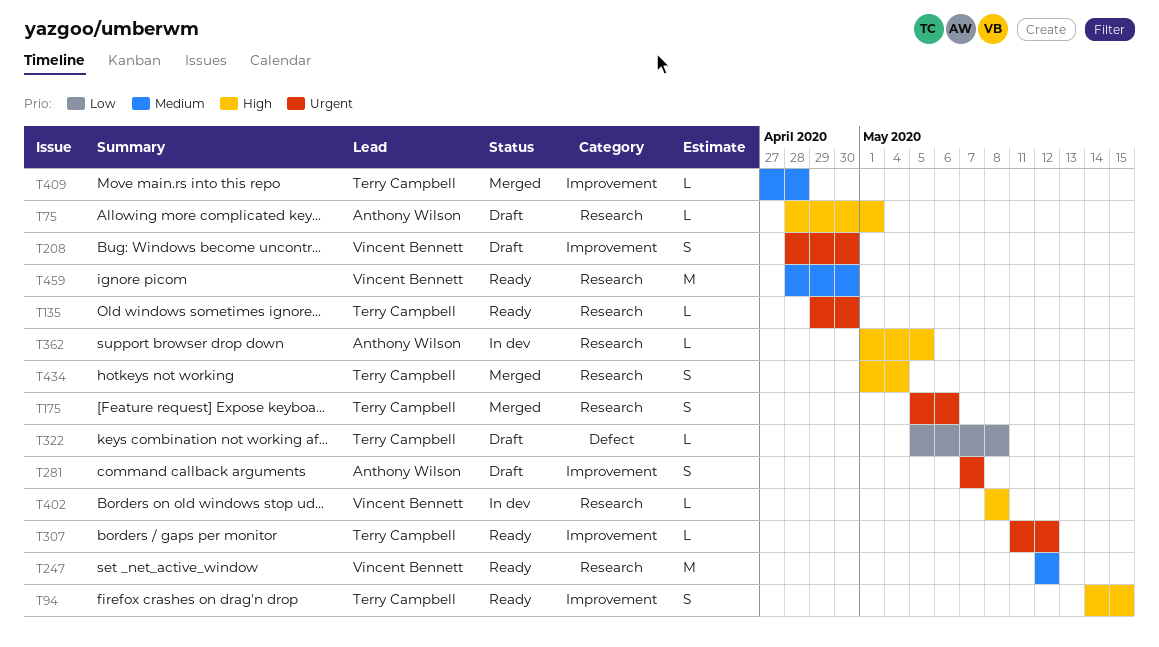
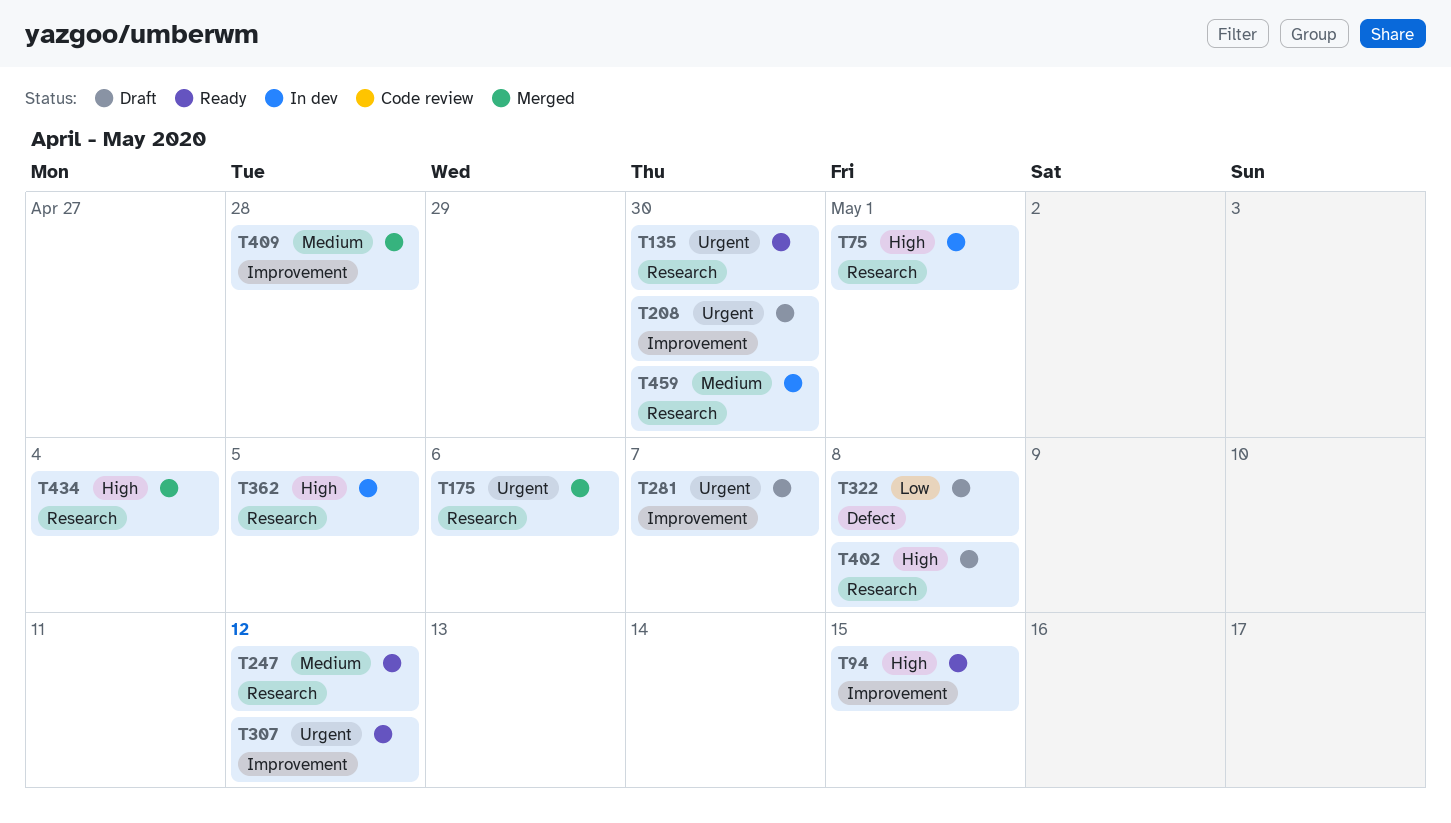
T75, status: Draft -> In dev
T402, status: In dev -> Draft
T459, status: Ready -> In dev

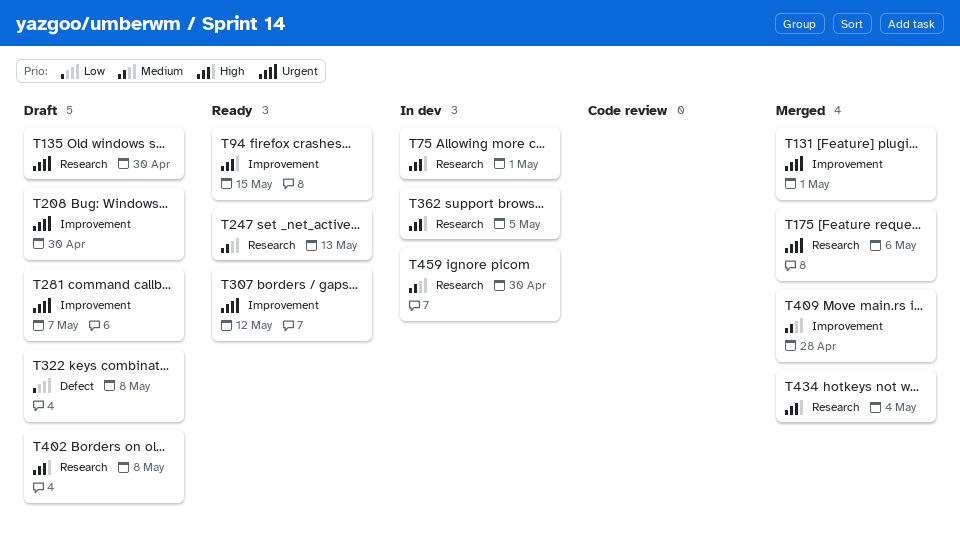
T131: none -> present
T135, status: Ready -> Draft
T247, due: May 12 -> May 13

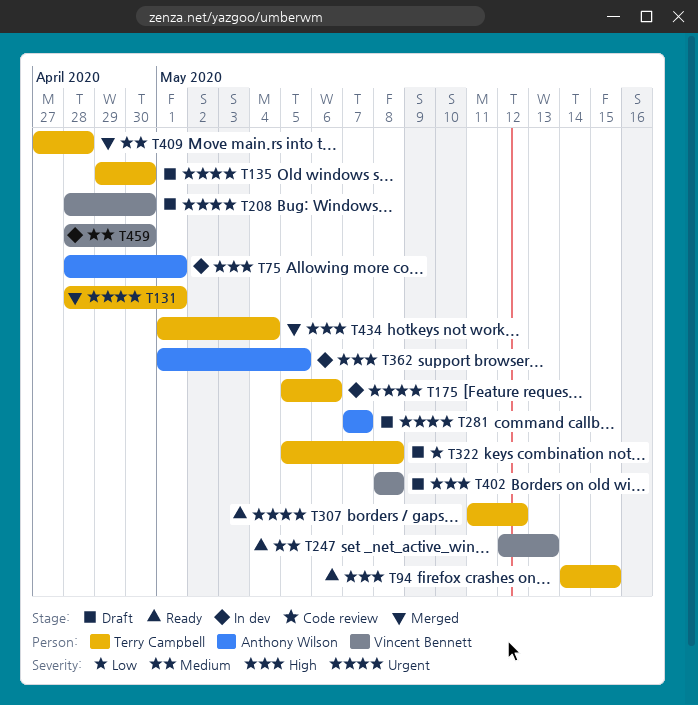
T175, status: Merged -> In dev

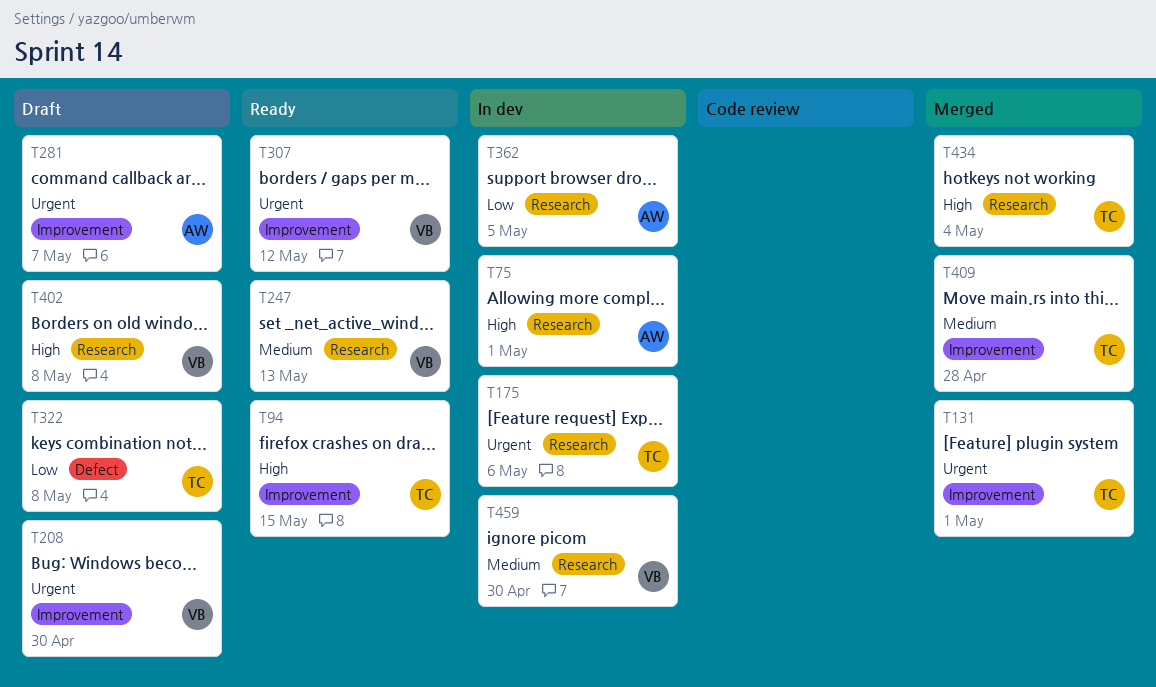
T135: present -> none
T307, owner: Terry Campbell -> Vincent Bennett
T362, priority: High -> Low

